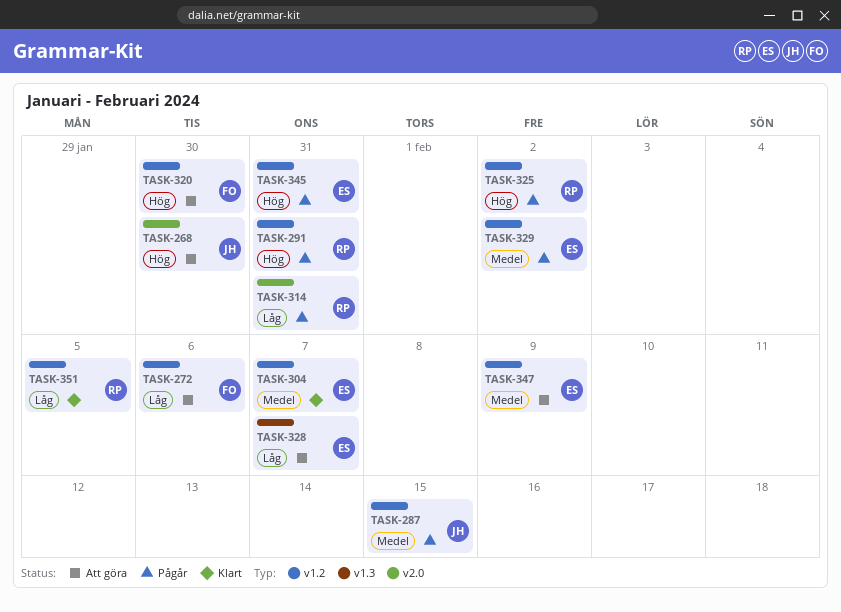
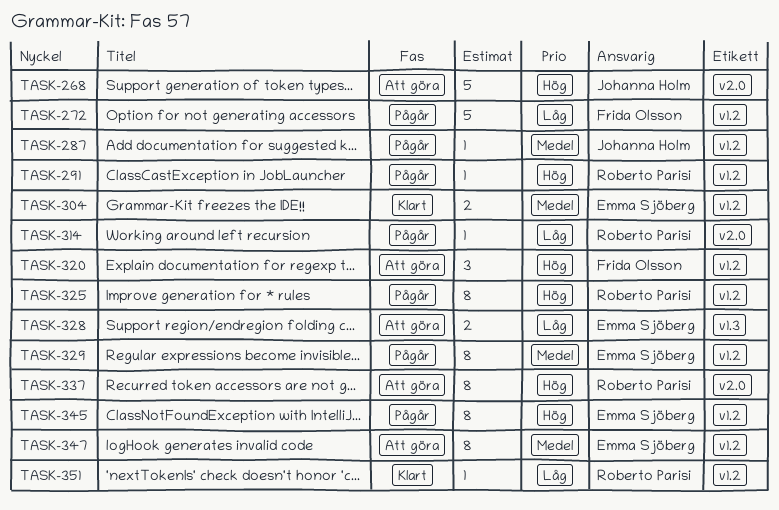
TASK-272, status: Att göra -> Pågår
TASK-337: none -> present

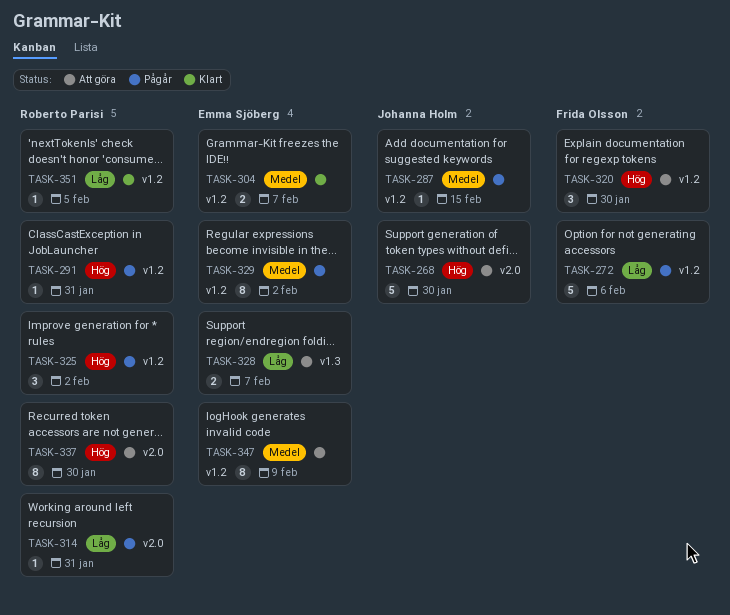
TASK-325, estimate: 8 -> 3
TASK-345: present -> none

